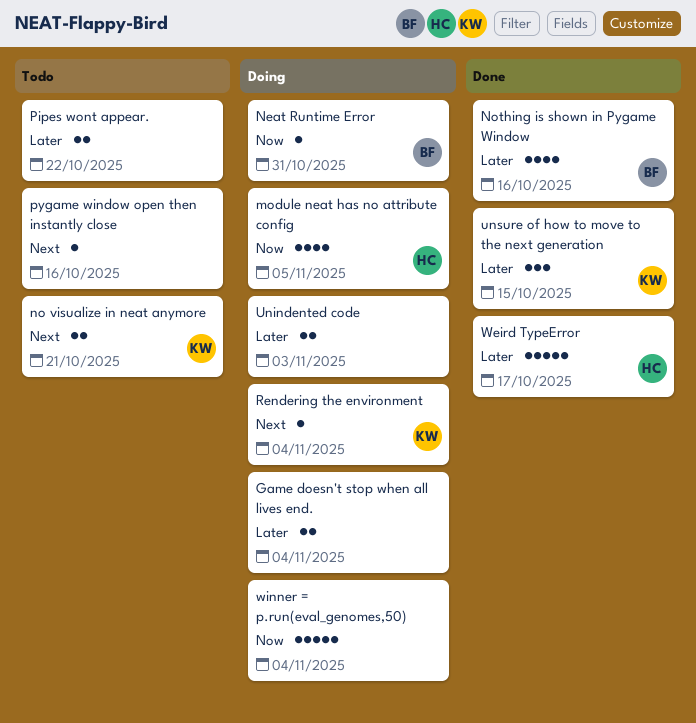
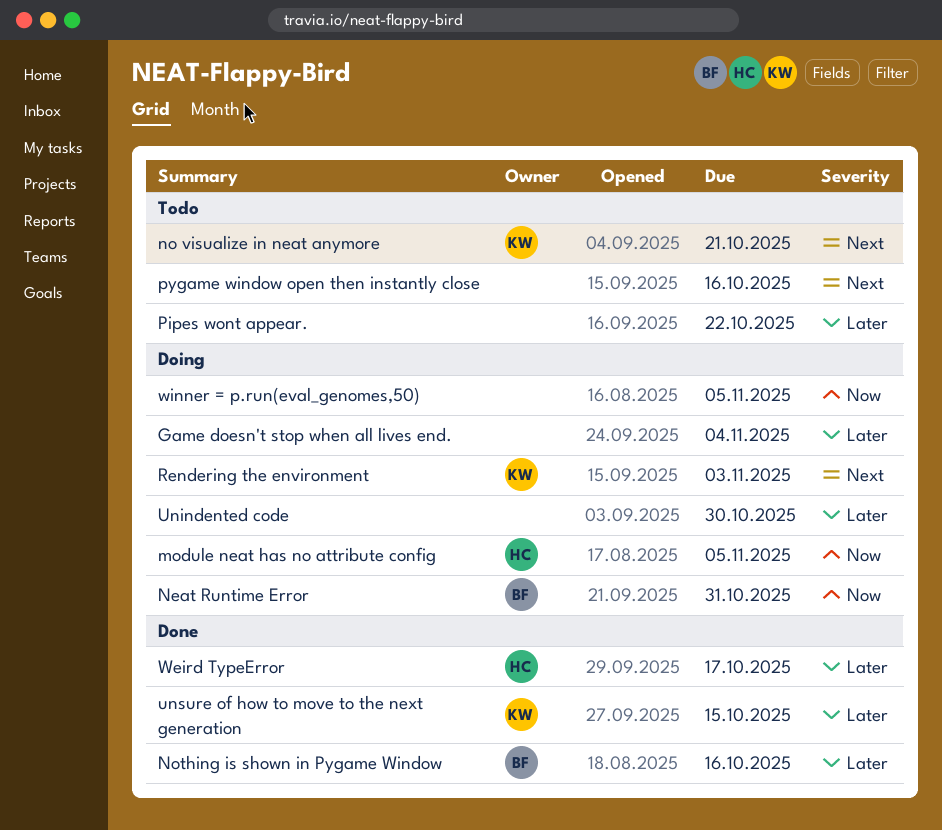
Rendering the environment, due: Nov 4 -> Nov 3
Unindented code, due: Nov 3 -> Oct 30
winner = p.run(eval_genomes,50), due: Nov 4 -> Nov 5

